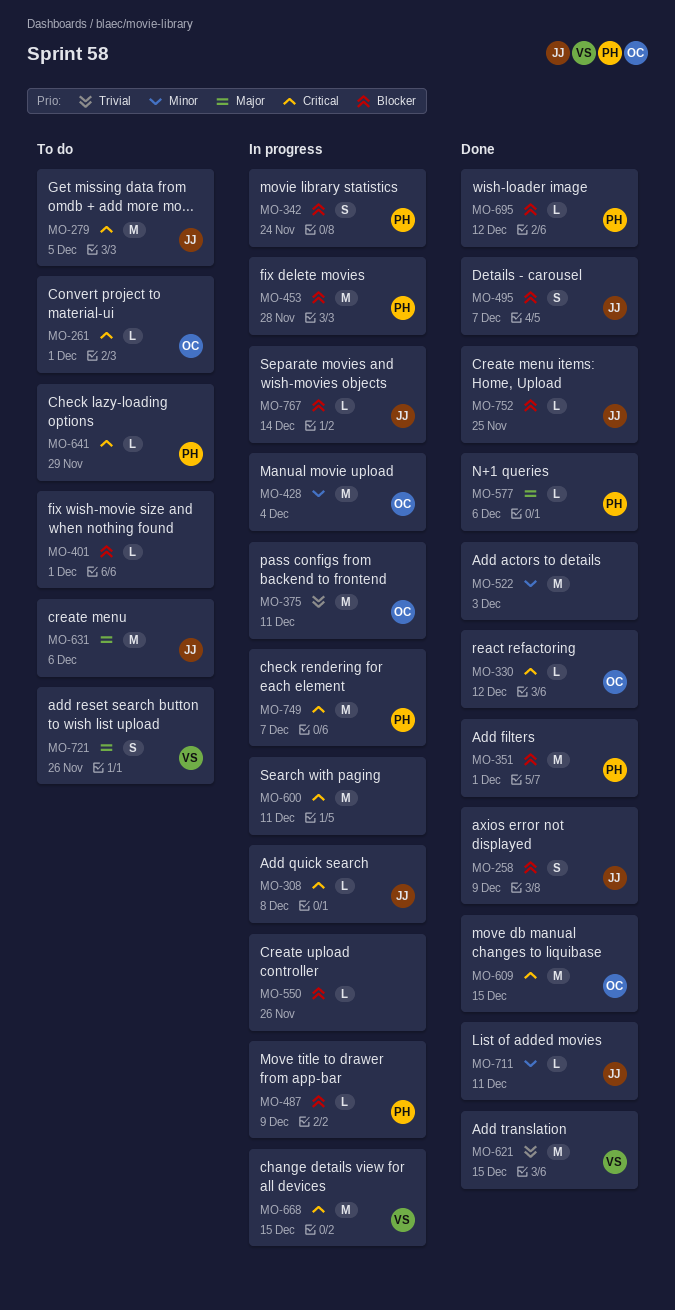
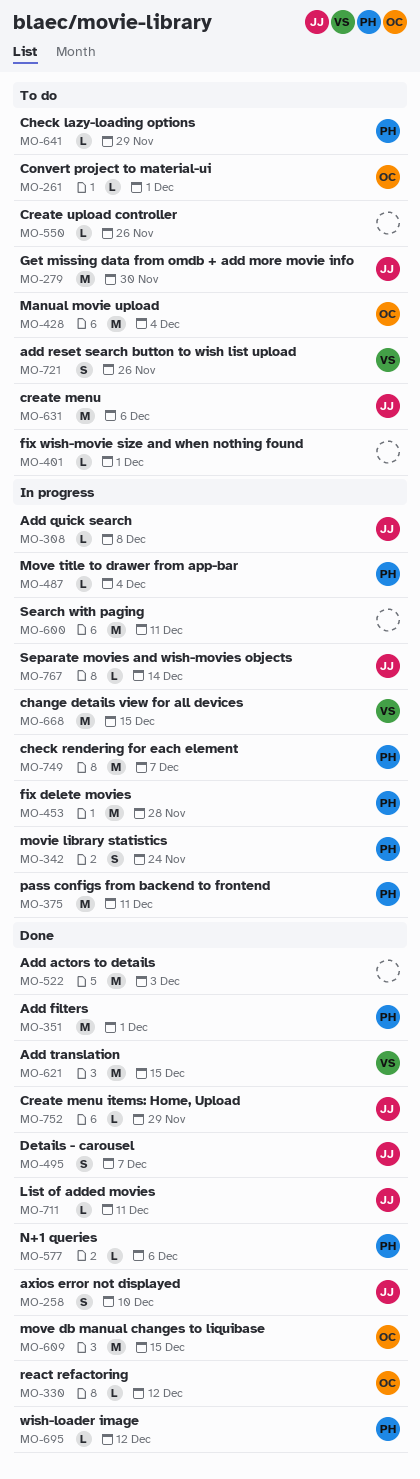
MO-258, due: Dec 9 -> Dec 10
MO-279, due: Dec 5 -> Nov 30
MO-375, owner: OC -> PH
MO-428, status: In progress -> To do
MO-487, due: Dec 9 -> Dec 4
MO-550, status: In progress -> To do
MO-752, due: Nov 25 -> Nov 29

